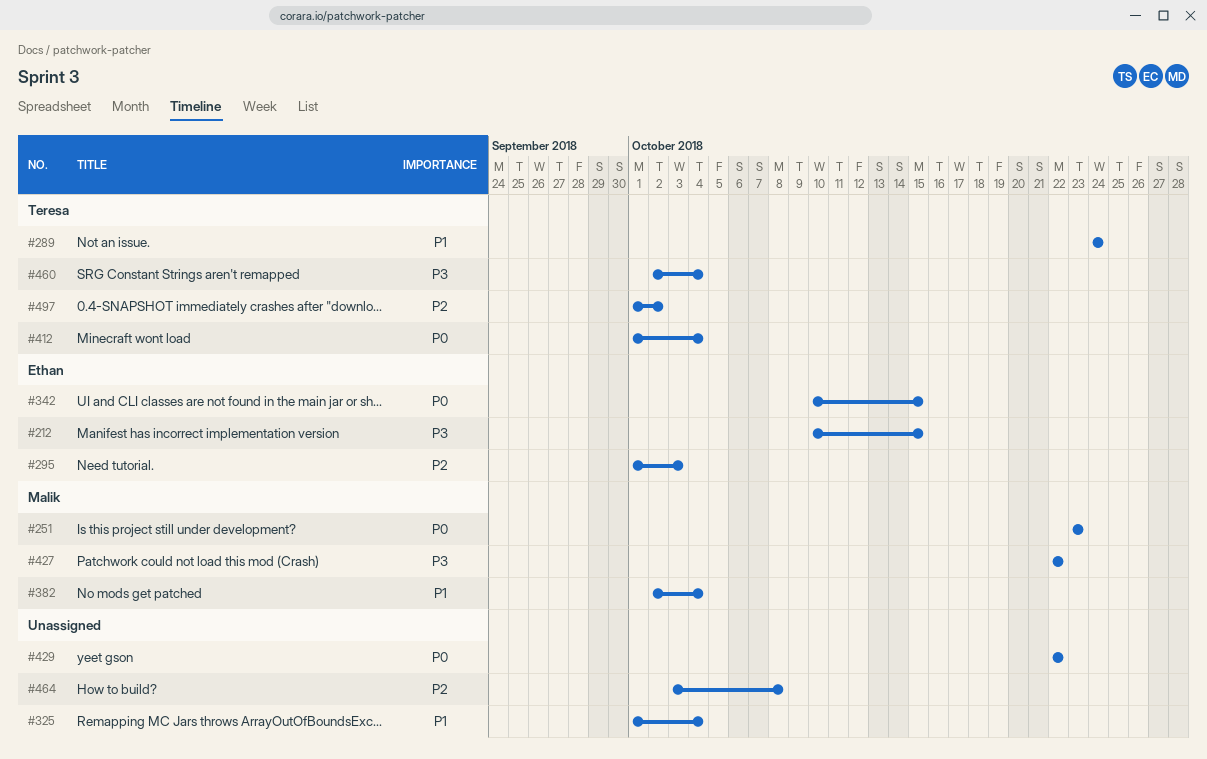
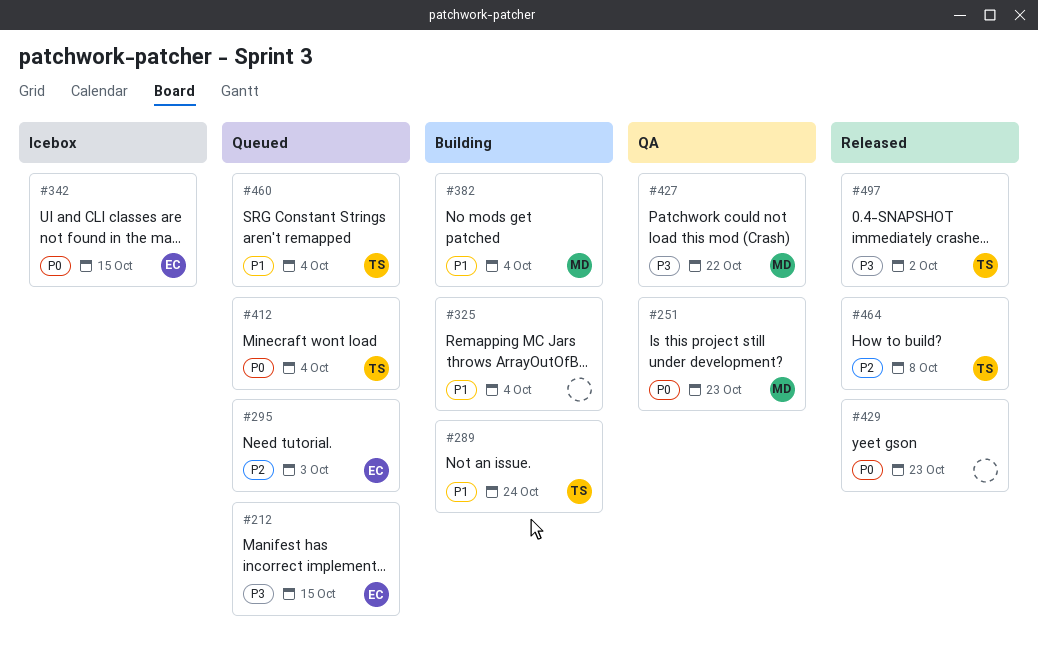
#429, due: Oct 22 -> Oct 23
#460, priority: P3 -> P1
#464, owner: none -> Teresa
#497, priority: P2 -> P3

